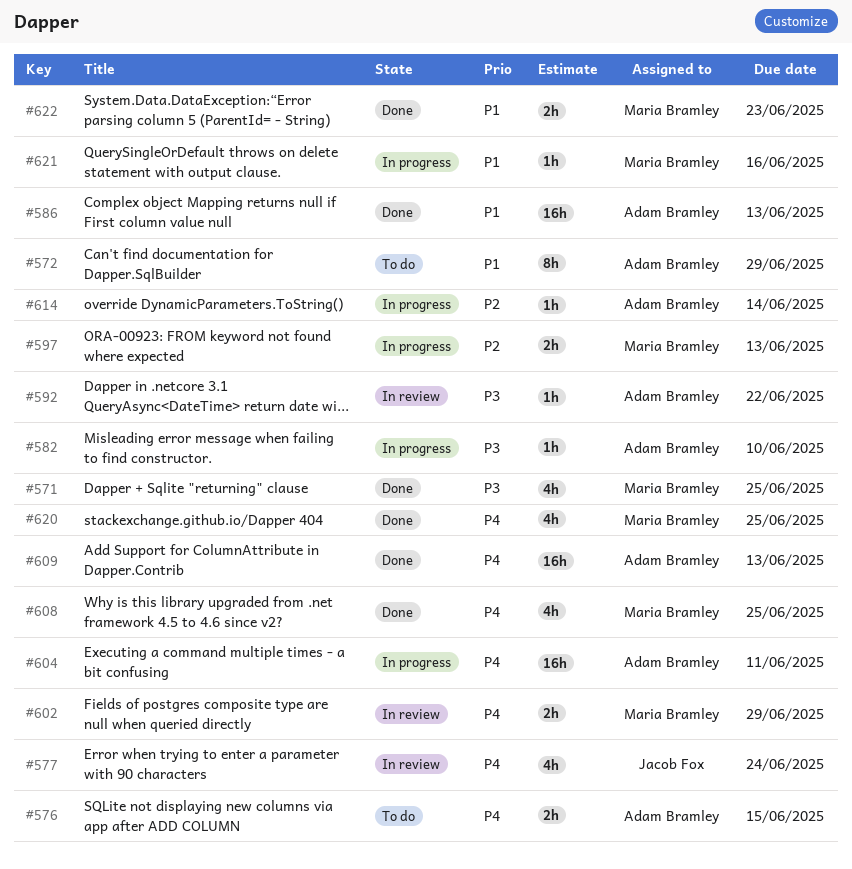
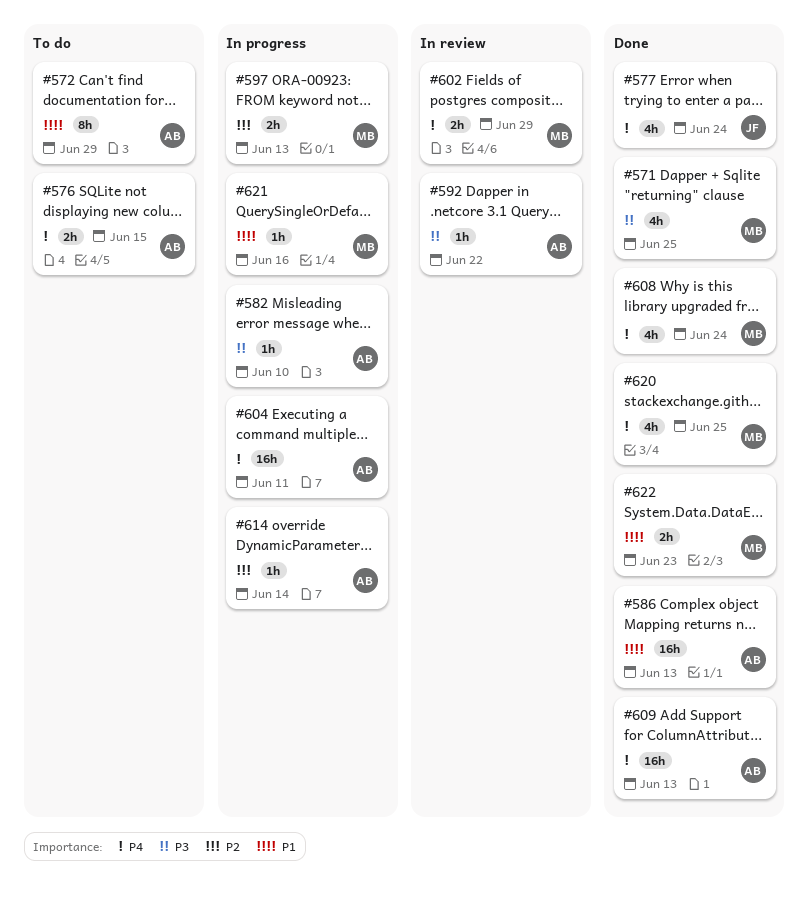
#577, status: In review -> Done
#608, due: Jun 25 -> Jun 24

